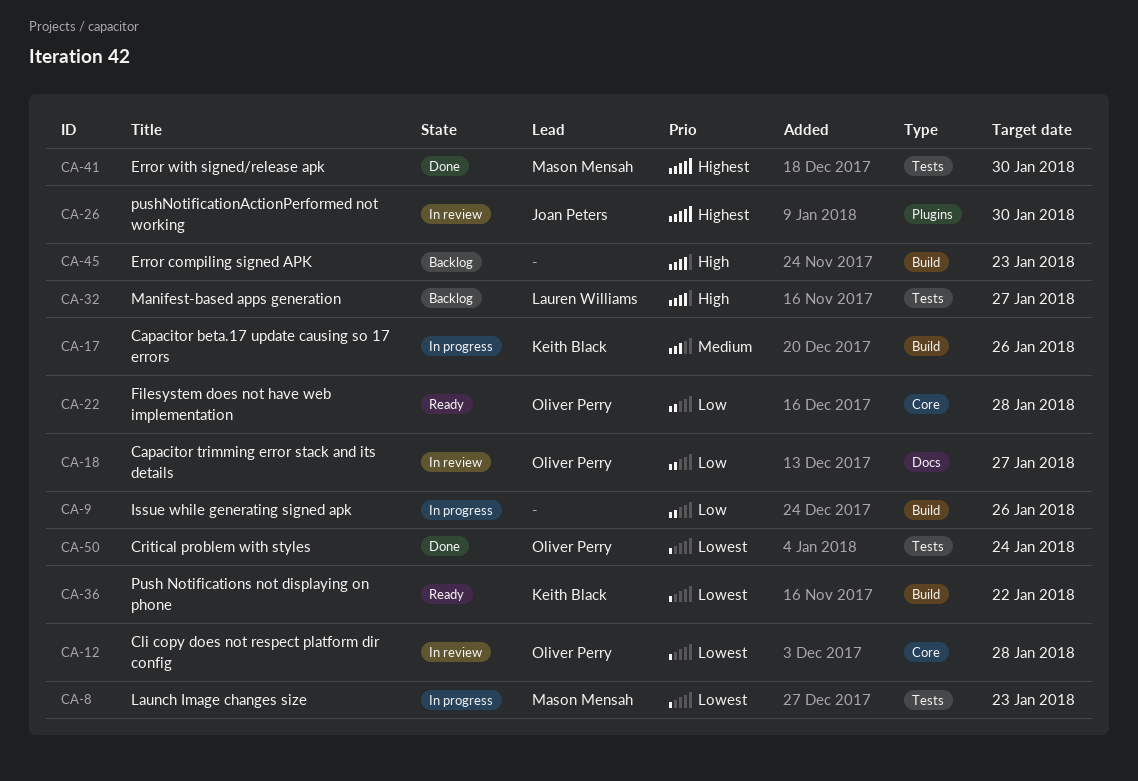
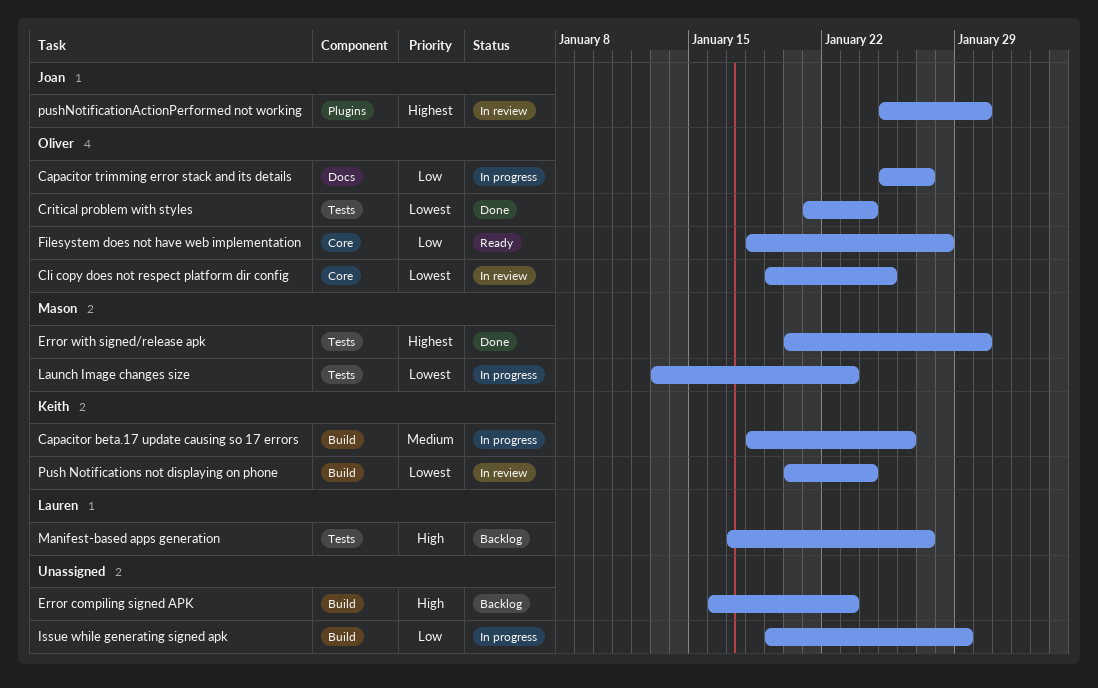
Capacitor trimming error stack and its details, status: In review -> In progress
Cli copy does not respect platform dir config, due: Jan 28 -> Jan 25
Issue while generating signed apk, due: Jan 26 -> Jan 29
Push Notifications not displaying on phone, status: Ready -> In review
Push Notifications not displaying on phone, due: Jan 22 -> Jan 24

